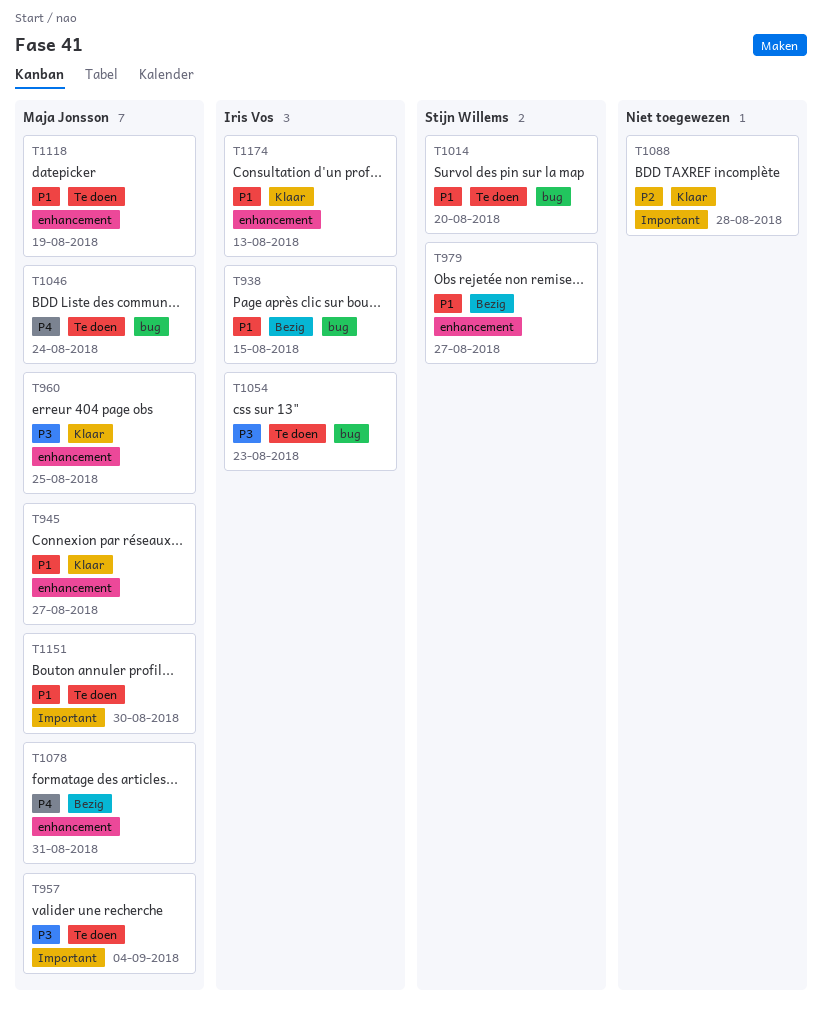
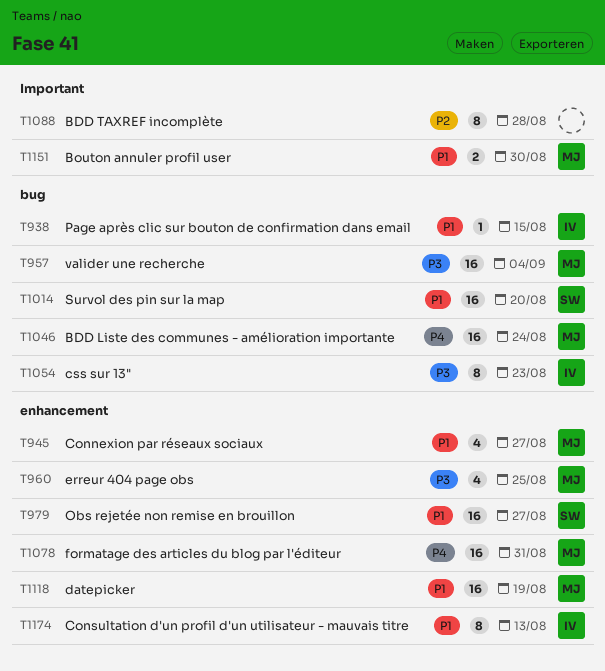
T957, label: Important -> bug

